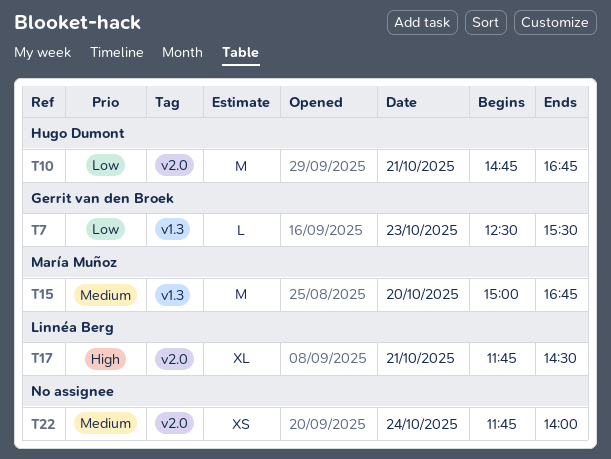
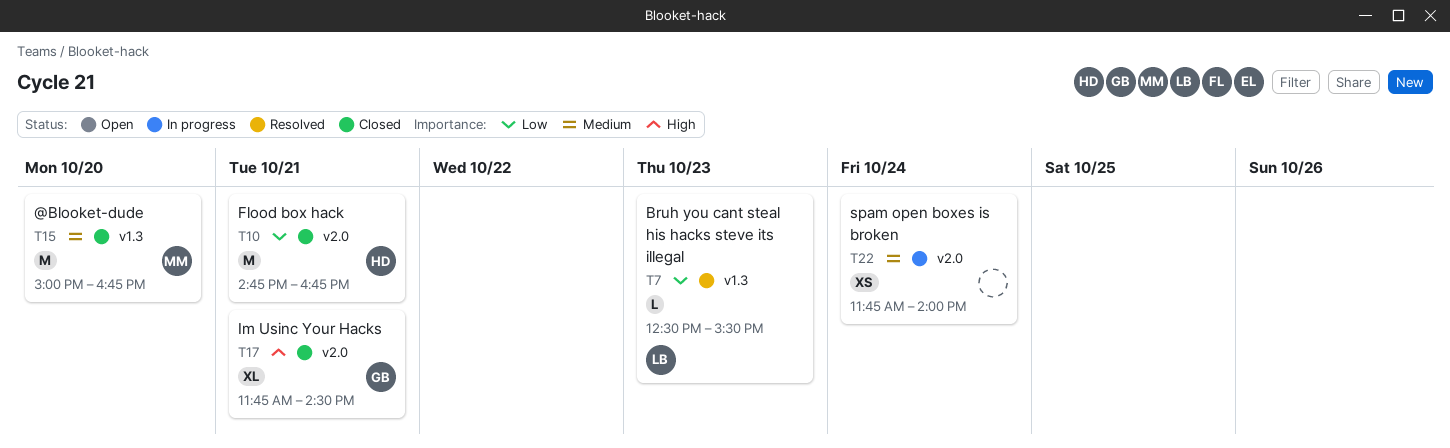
T7, owner: Gerrit van den Broek -> Linnéa Berg
T17, owner: Linnéa Berg -> Gerrit van den Broek

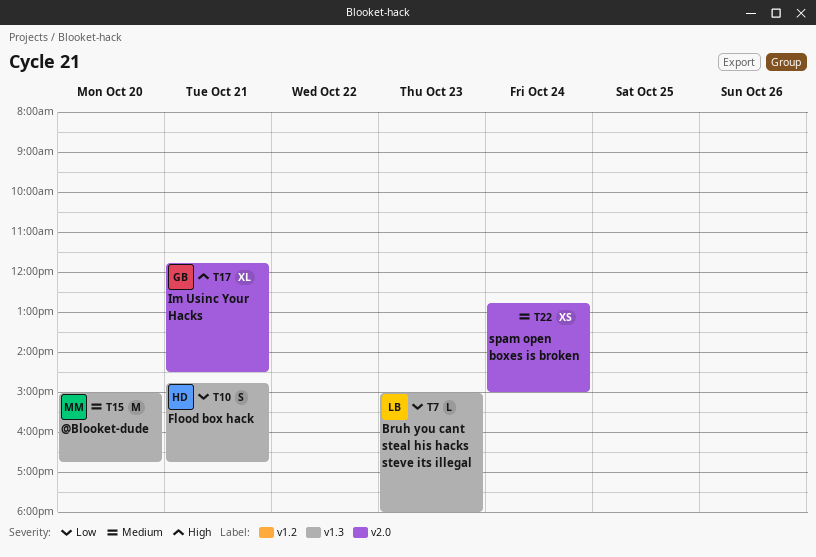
T7, begins: 12:30 -> 15:00
T7, ends: 15:30 -> 18:00
T10, label: v2.0 -> v1.3
T10, estimate: M -> S
T22, begins: 11:45 -> 12:45
T22, ends: 14:00 -> 15:00

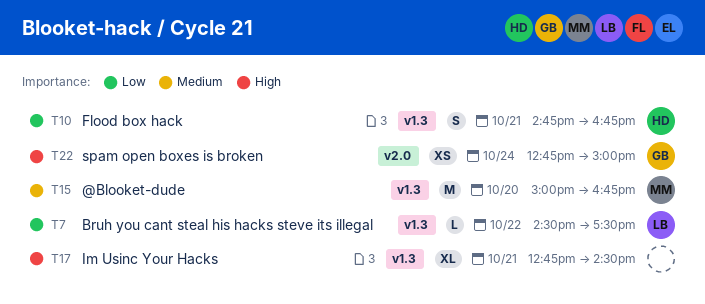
T7, day: Oct 23 -> Oct 22
T7, begins: 15:00 -> 14:30
T7, ends: 18:00 -> 17:30
T17, owner: GB -> none
T17, label: v2.0 -> v1.3
T17, begins: 11:45 -> 12:45
T22, owner: none -> GB
T22, priority: Medium -> High

